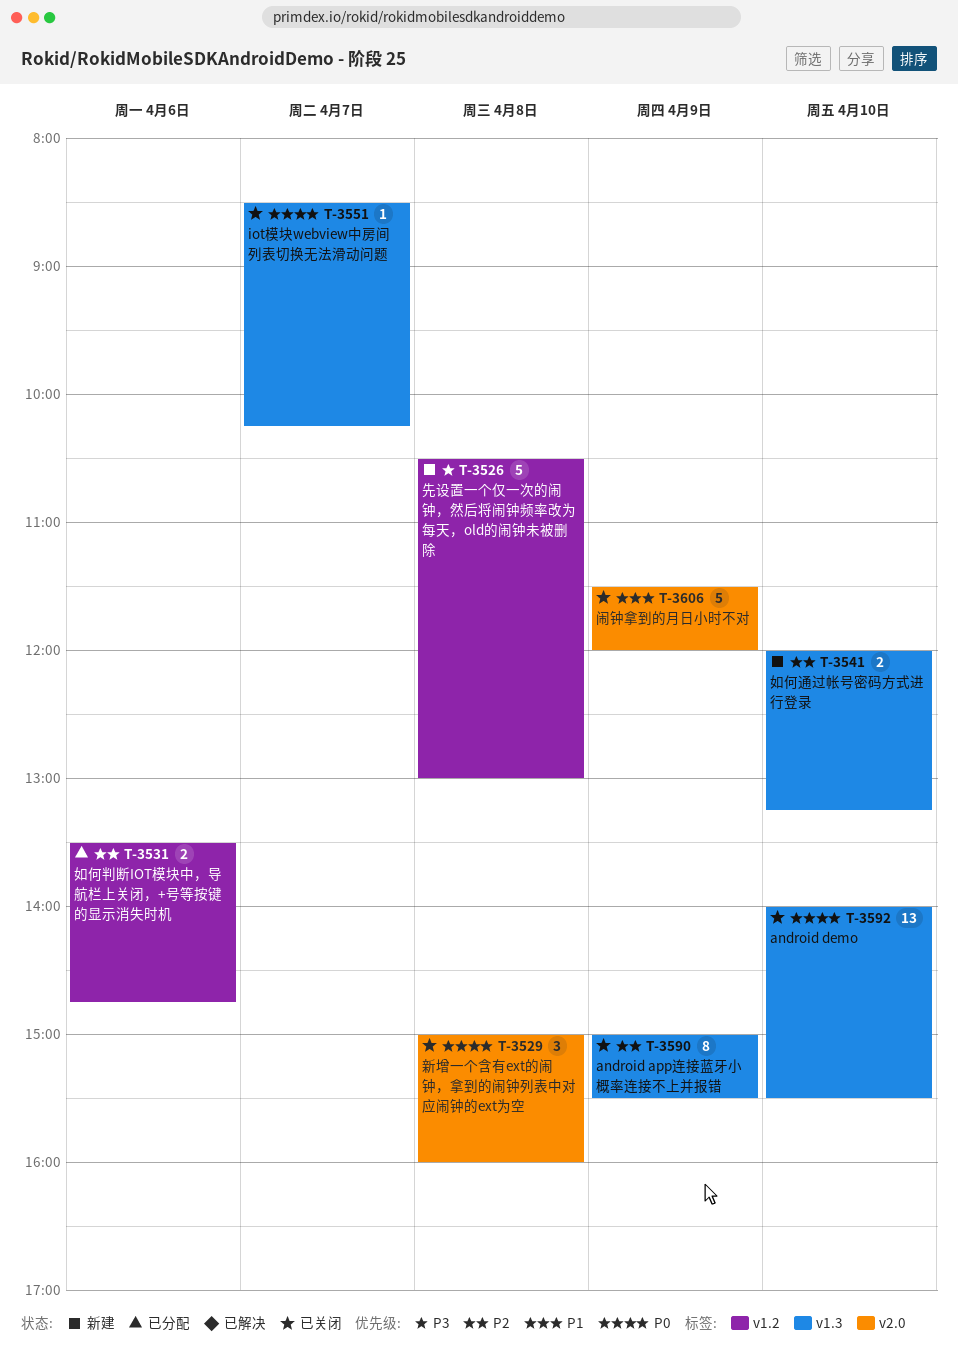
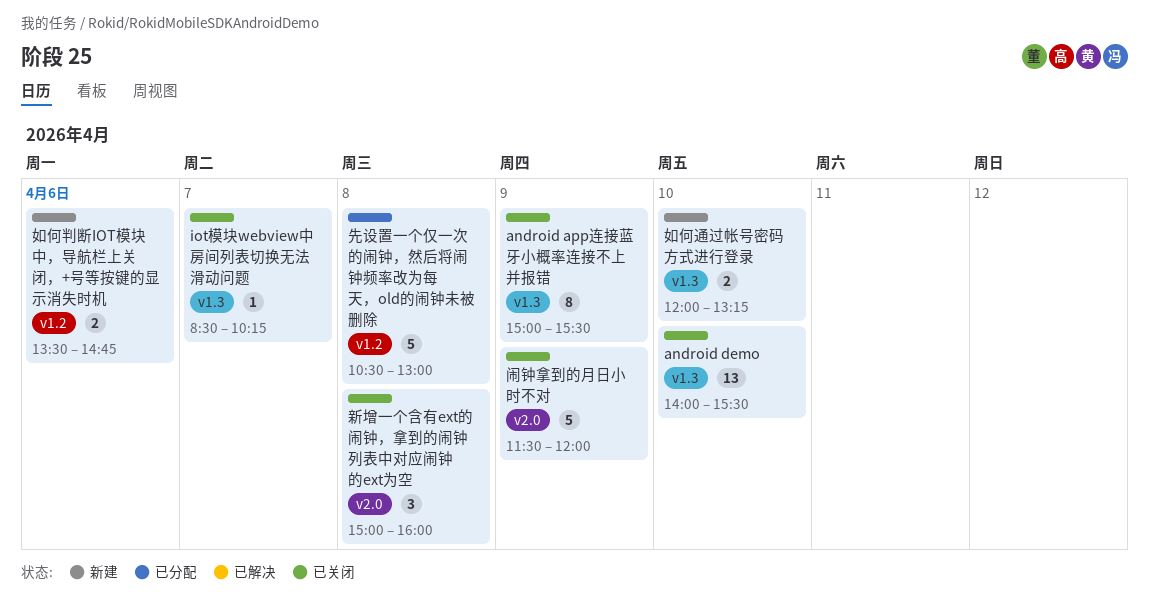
先设置一个仅一次的闹钟，然后将闹钟频率改为每天，old的闹钟未被删除, status: 新建 -> 已分配
如何判断IOT模块中，导航栏上关闭，+号等按键的显示消失时机, status: 已分配 -> 新建

